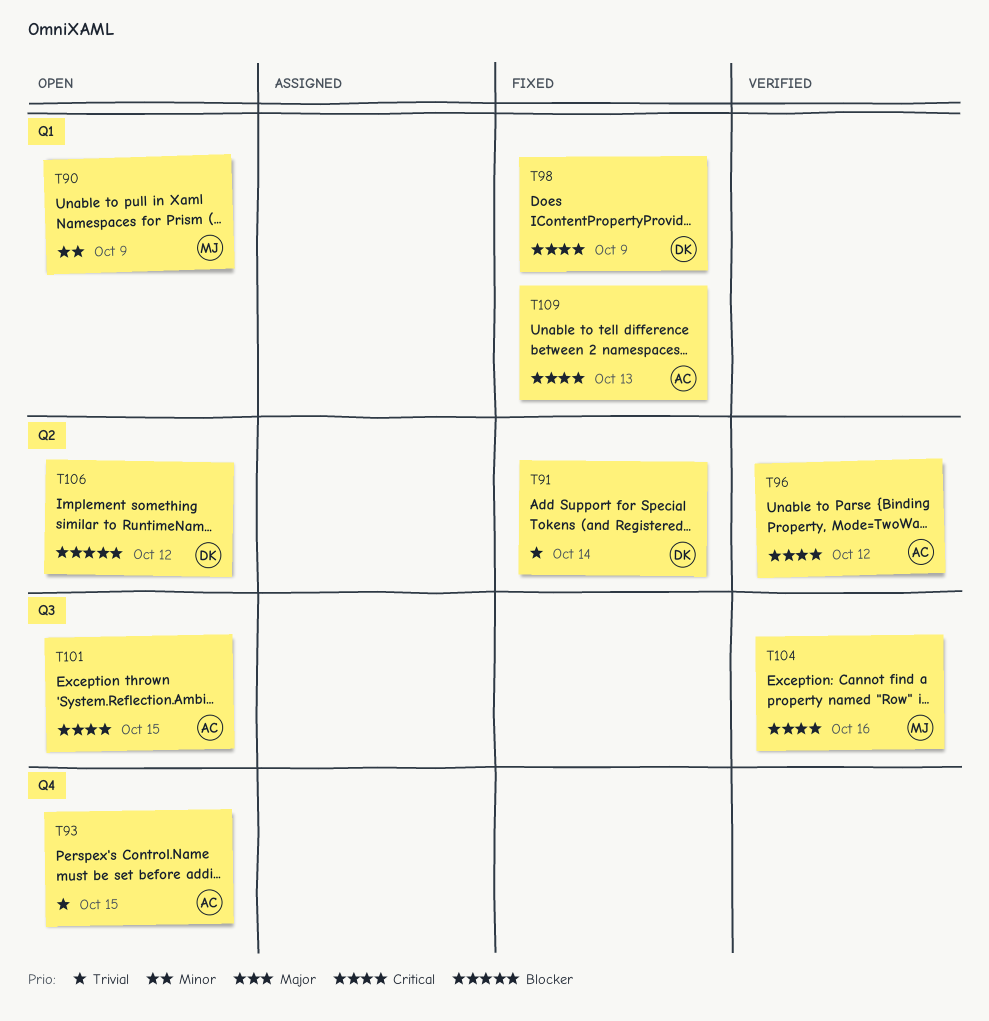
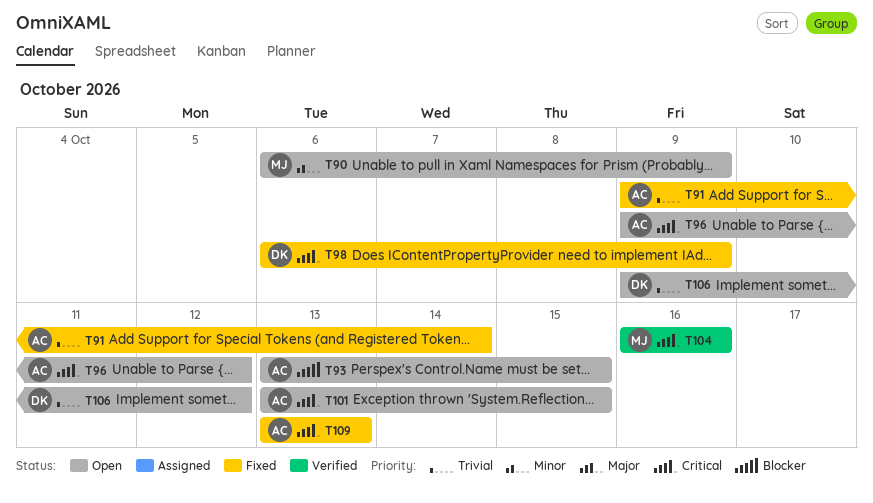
T91, owner: DK -> AC
T93, priority: Trivial -> Blocker
T96, status: Verified -> Open
T106, priority: Blocker -> Trivial

